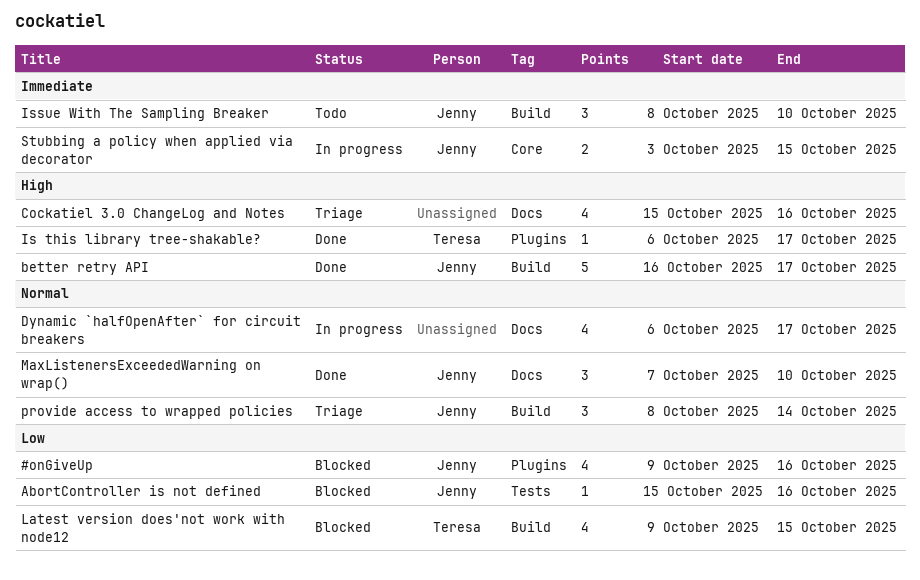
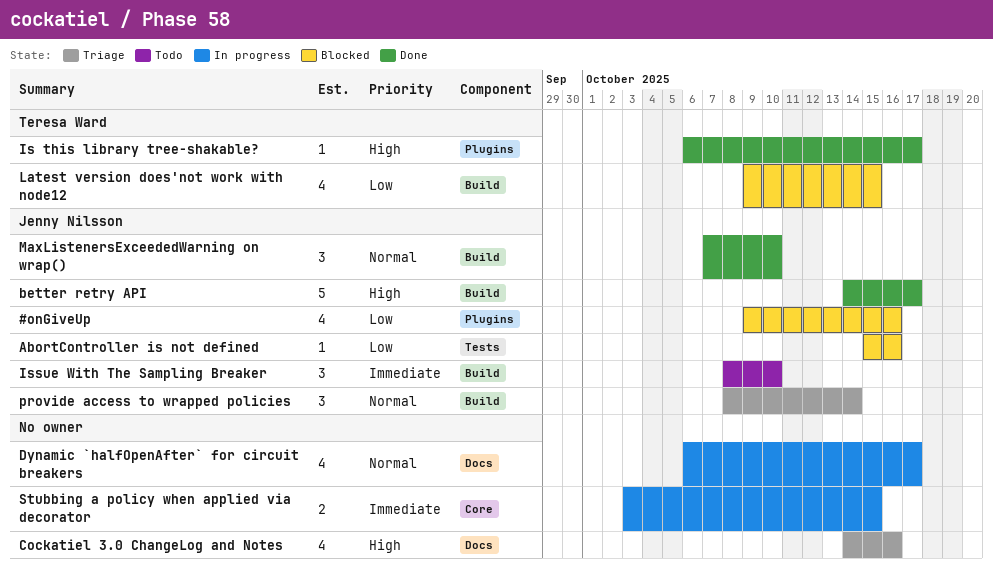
better retry API, start: Oct 16 -> Oct 14
Cockatiel 3.0 ChangeLog and Notes, start: Oct 15 -> Oct 14
MaxListenersExceededWarning on wrap(), label: Docs -> Build
Stubbing a policy when applied via decorator, owner: Jenny Nilsson -> none

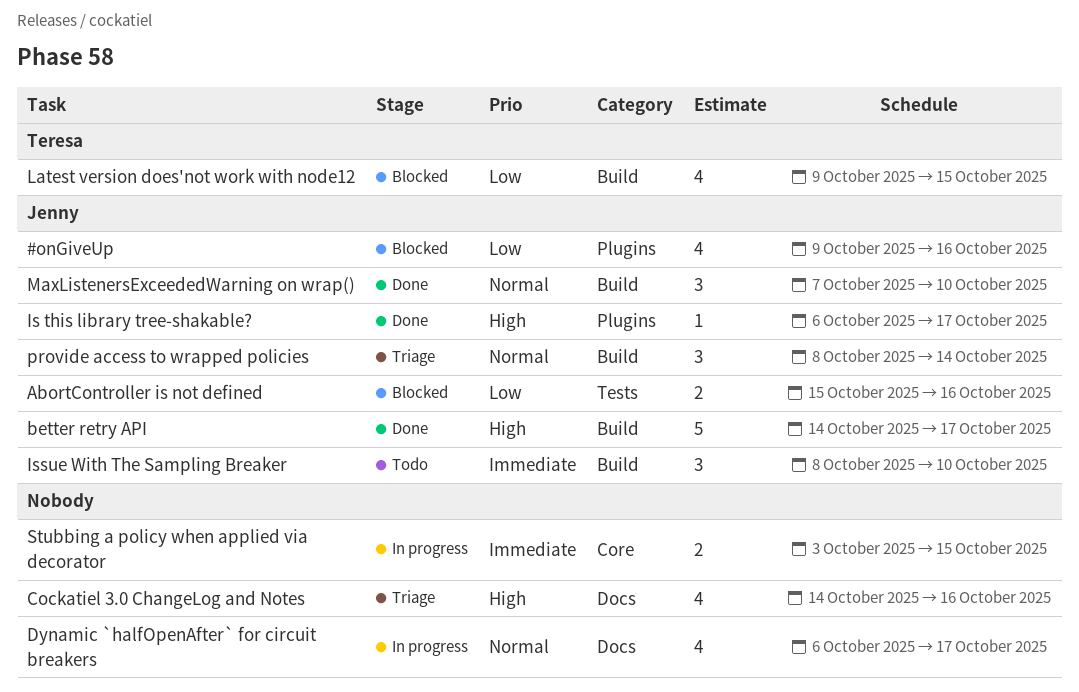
AbortController is not defined, estimate: 1 -> 2
Is this library tree-shakable?, owner: Teresa Ward -> Jenny Nilsson

